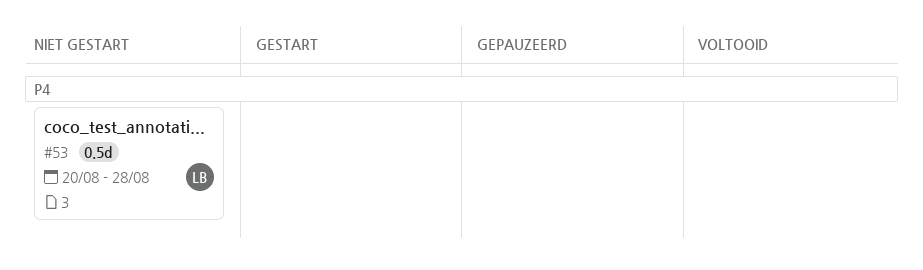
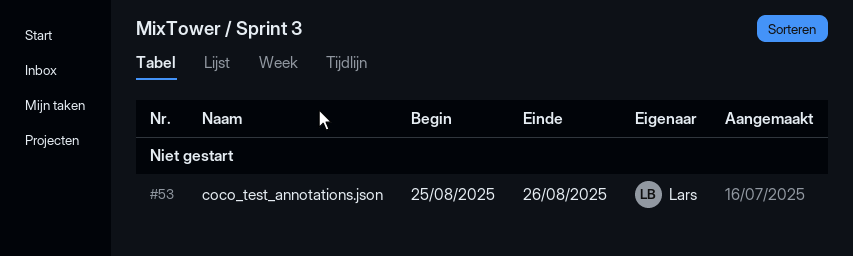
#53, start: Aug 20 -> Aug 25
#53, due: Aug 28 -> Aug 26

